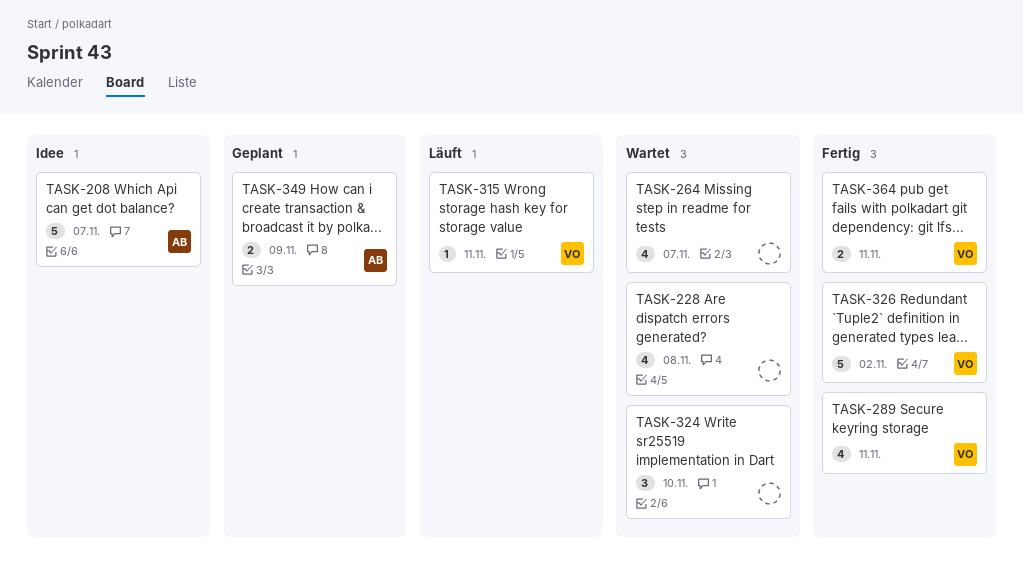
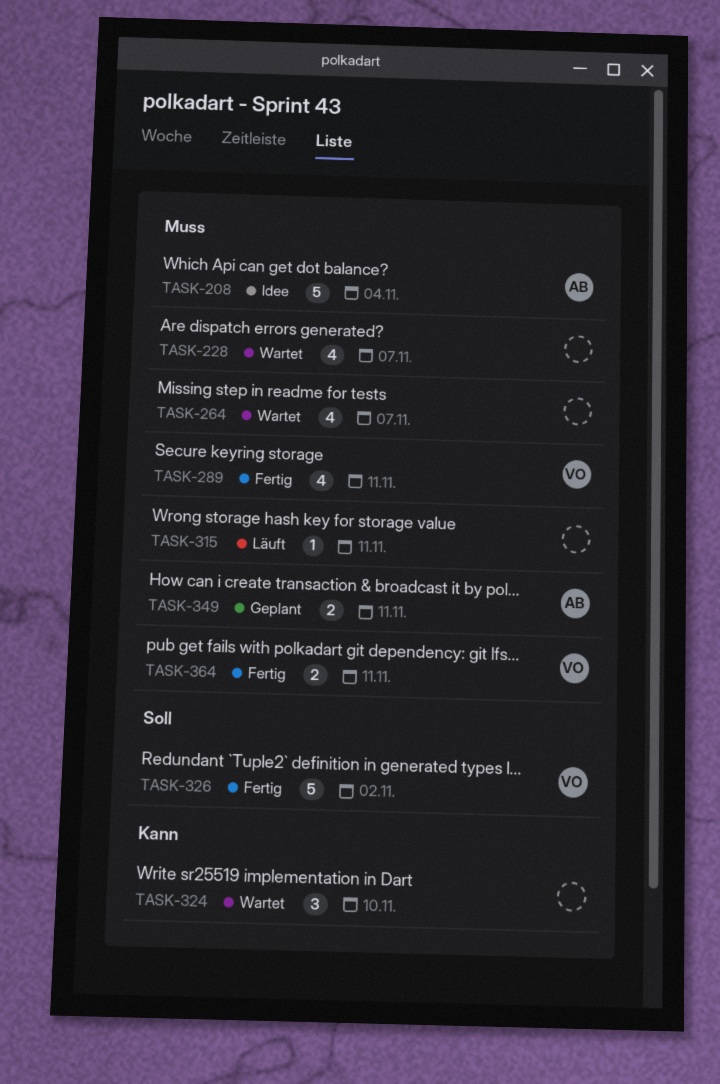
TASK-208, due: Nov 7 -> Nov 4
TASK-228, due: Nov 8 -> Nov 7
TASK-315, owner: VO -> none
TASK-349, due: Nov 9 -> Nov 11

